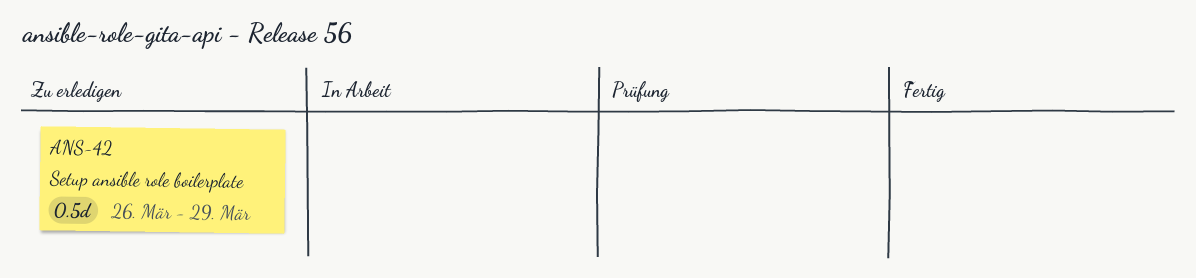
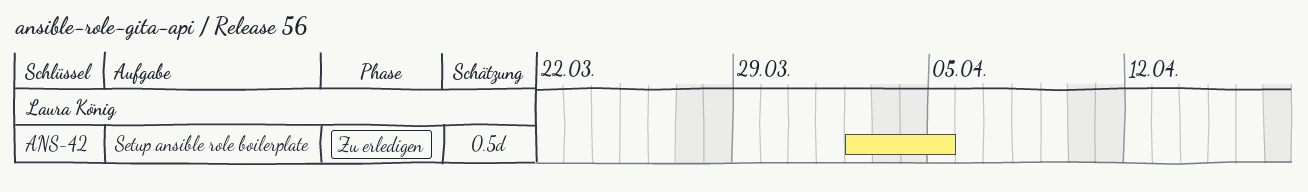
ANS-42, start: Mar 26 -> Apr 2
ANS-42, due: Mar 29 -> Apr 5

